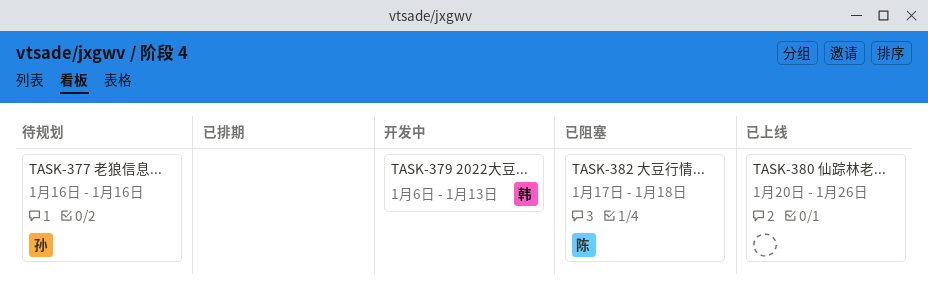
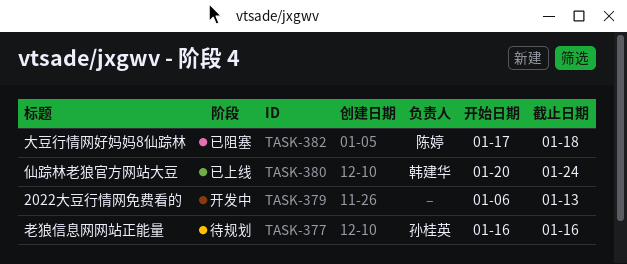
TASK-379, owner: 韩建华 -> none
TASK-380, owner: none -> 韩建华
TASK-380, due: Jan 26 -> Jan 24

